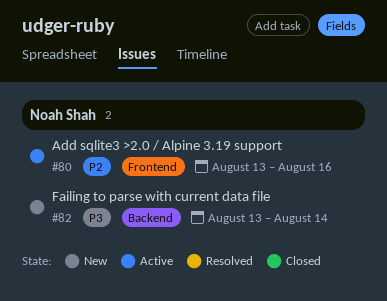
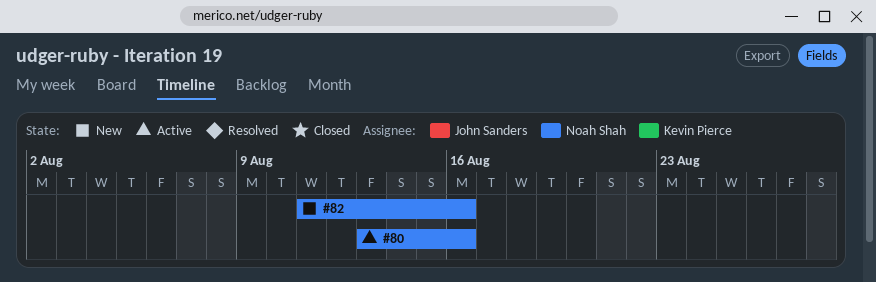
#82, start: Aug 13 -> Aug 11
#82, due: Aug 14 -> Aug 16

